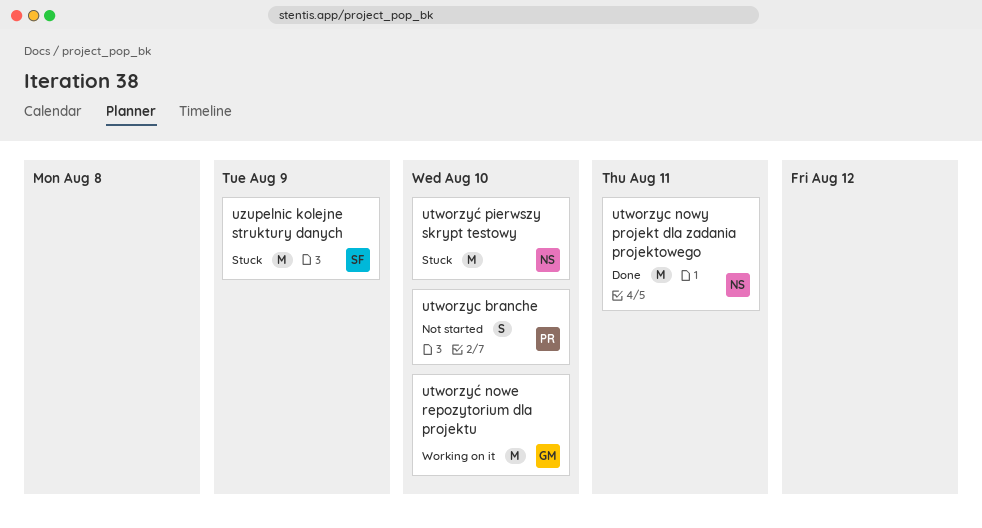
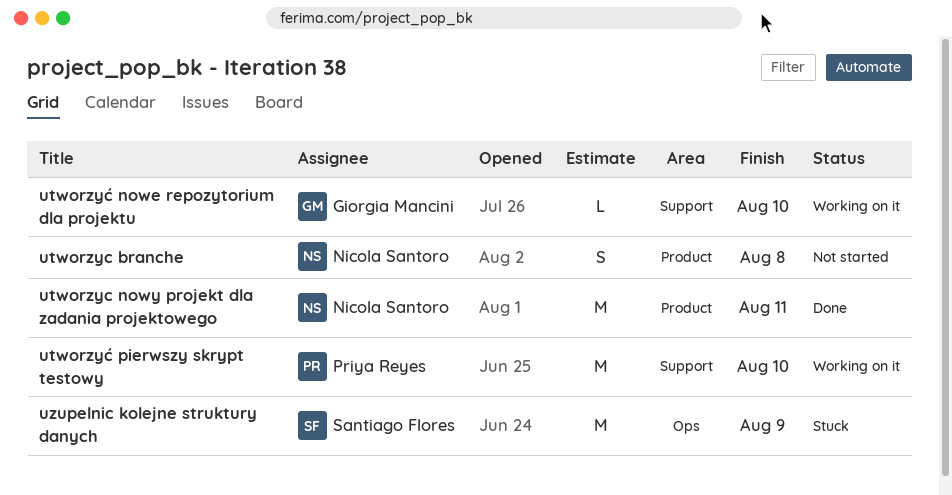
utworzyc branche, owner: Priya Reyes -> Nicola Santoro
utworzyc branche, due: Aug 10 -> Aug 8
utworzyć nowe repozytorium dla projektu, estimate: M -> L
utworzyć pierwszy skrypt testowy, status: Stuck -> Working on it
utworzyć pierwszy skrypt testowy, owner: Nicola Santoro -> Priya Reyes

